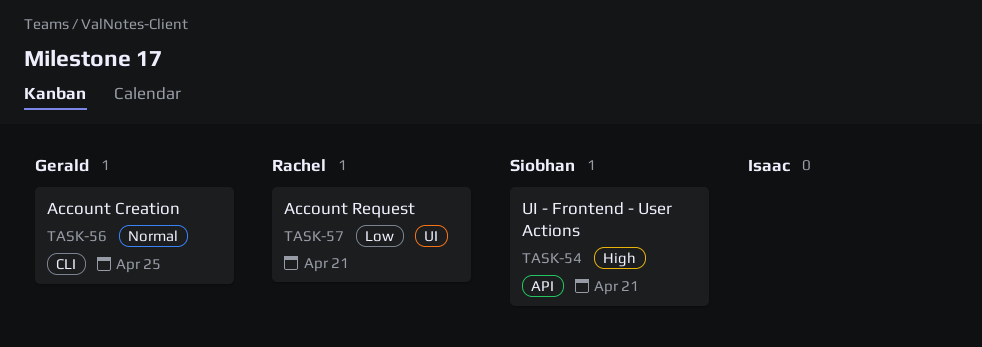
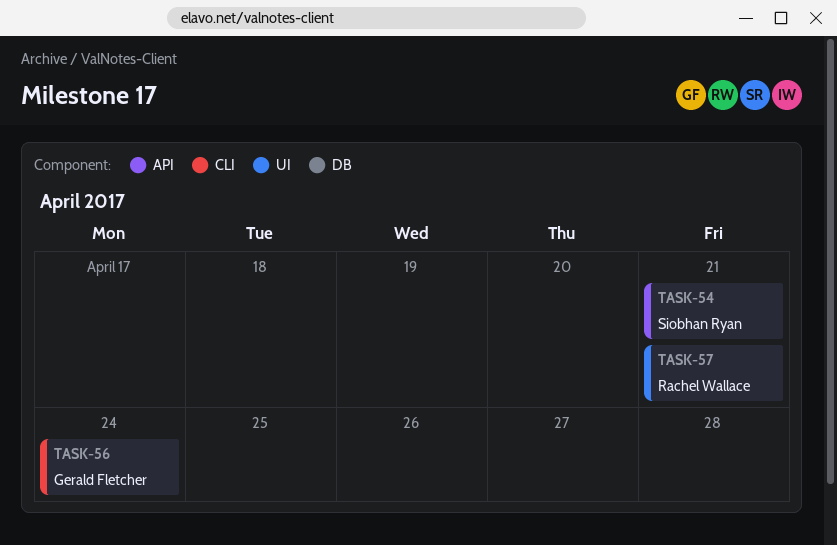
TASK-56, due: Apr 25 -> Apr 24

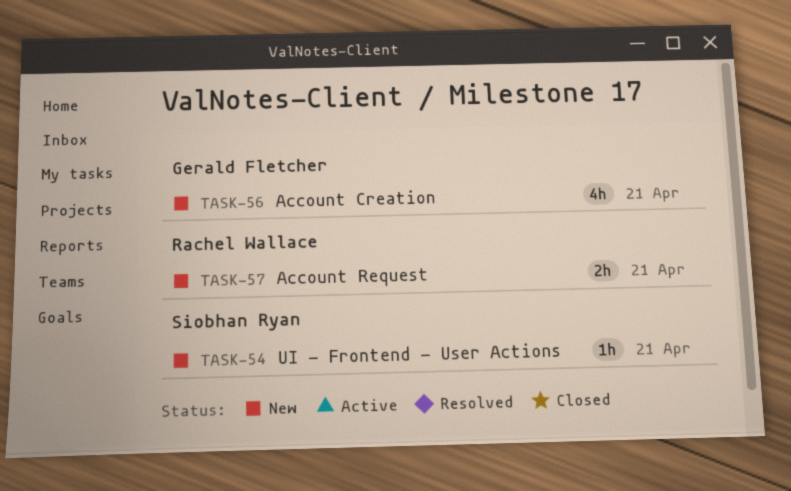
TASK-56, due: Apr 24 -> Apr 21

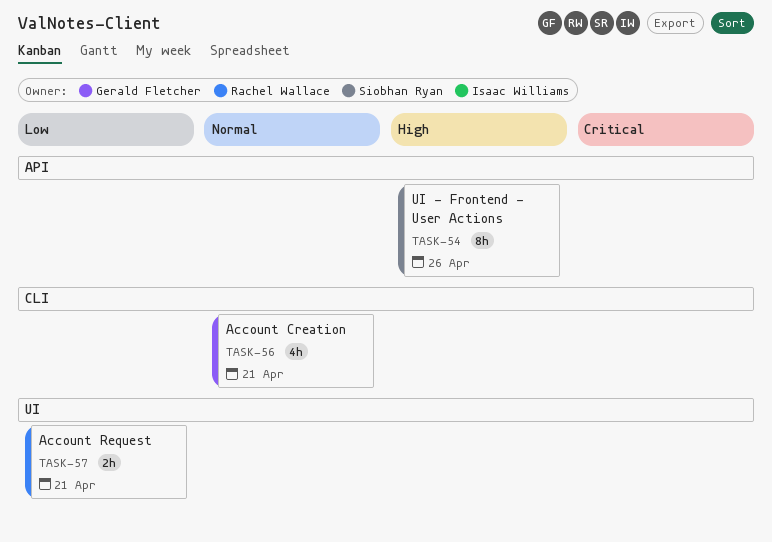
TASK-54, estimate: 1h -> 8h
TASK-54, due: Apr 21 -> Apr 26

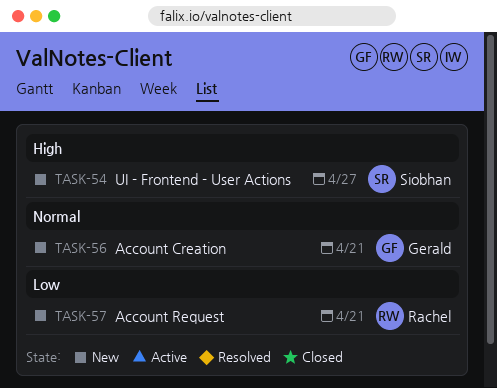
TASK-54, due: Apr 26 -> Apr 27

